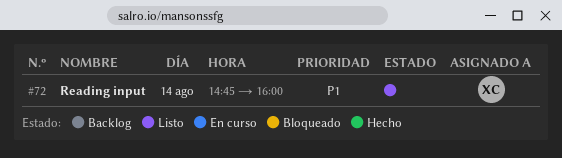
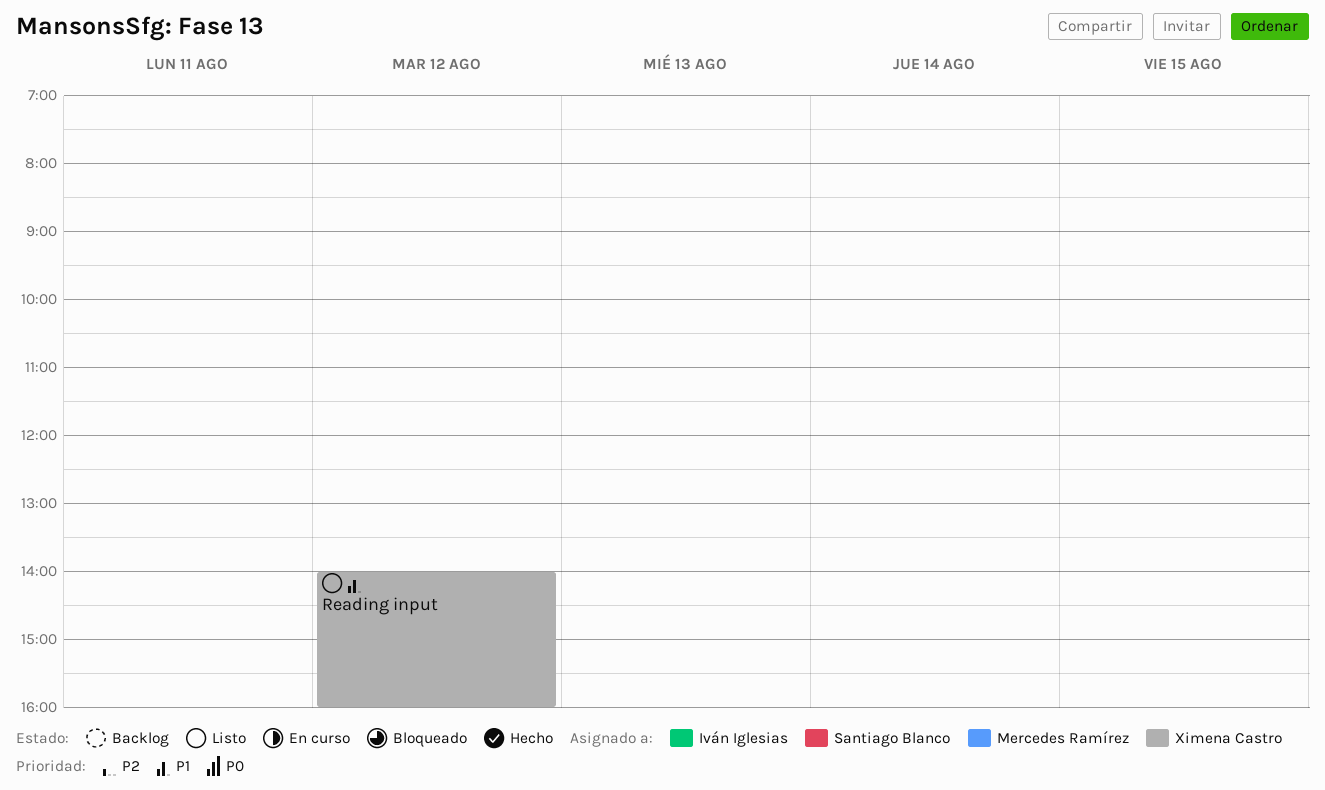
Reading input, day: Aug 14 -> Aug 12
Reading input, begins: 14:45 -> 14:00

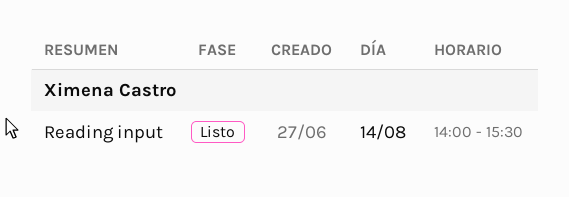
Reading input, day: Aug 12 -> Aug 14
Reading input, ends: 16:00 -> 15:30

